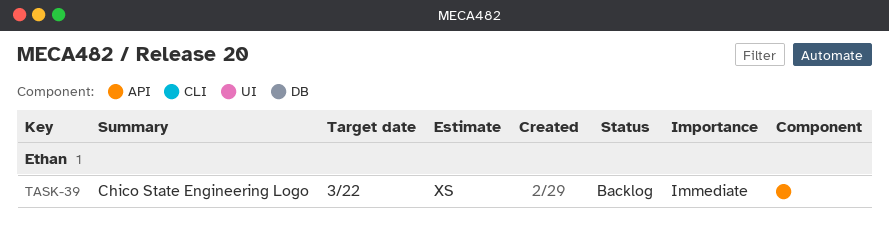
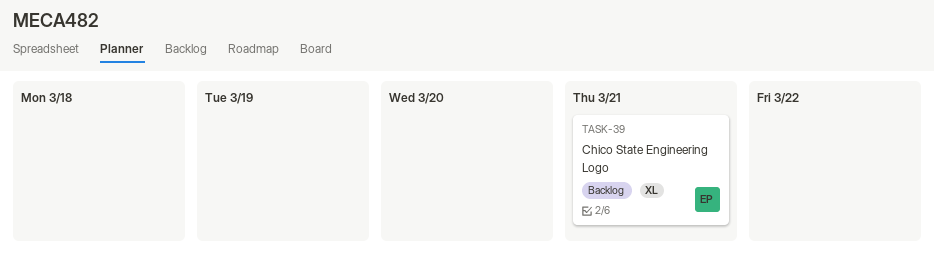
TASK-39, estimate: XS -> XL
TASK-39, due: Mar 22 -> Mar 21

